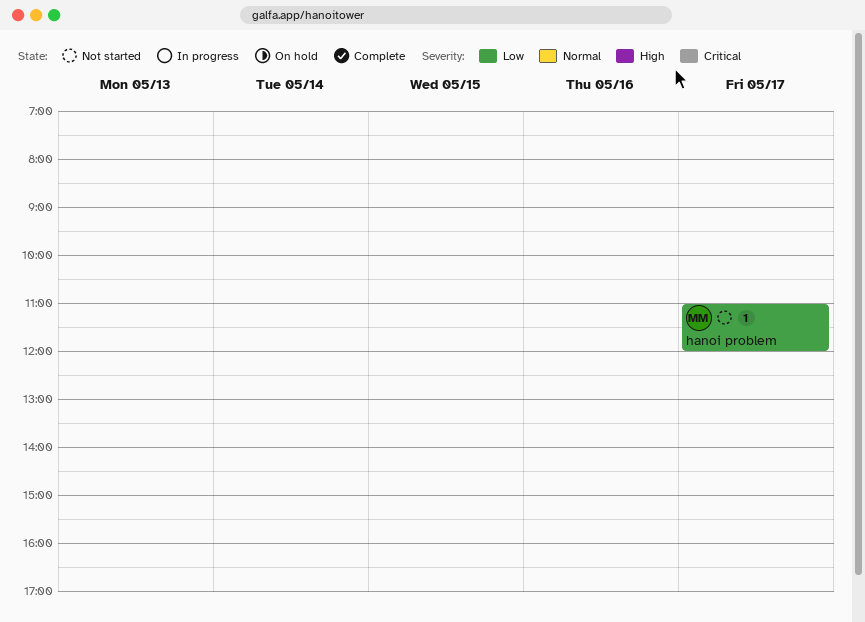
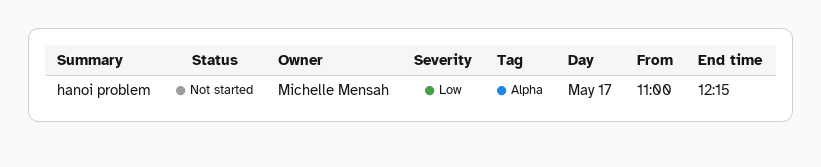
hanoi problem, ends: 12:00 -> 12:15

